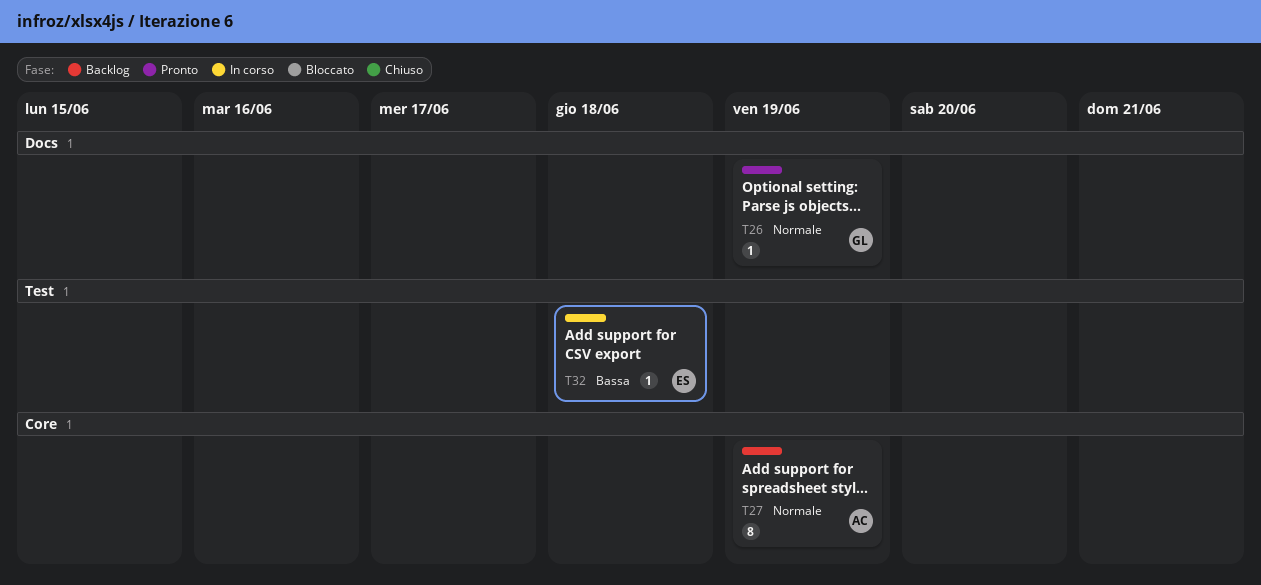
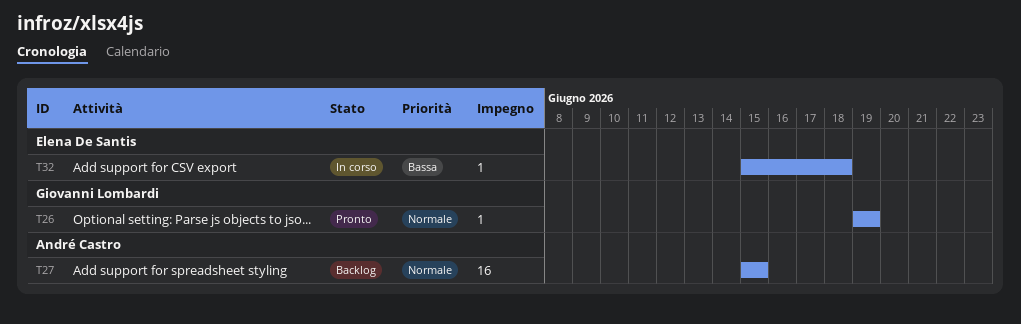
T27, estimate: 8 -> 16
T27, due: Jun 19 -> Jun 15

